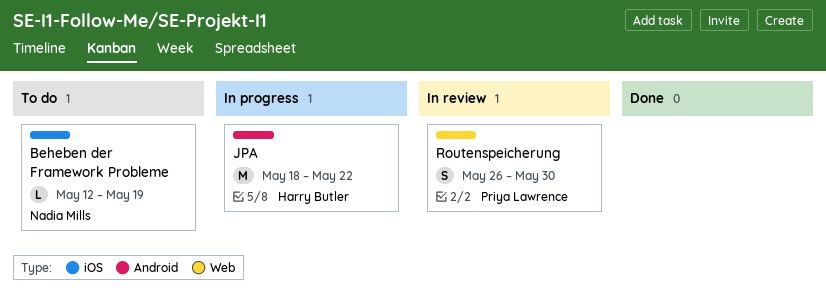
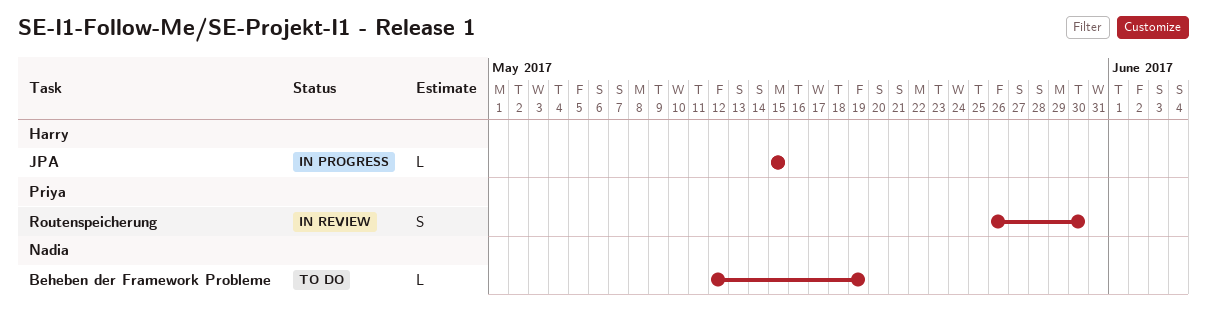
JPA, estimate: M -> L
JPA, start: May 18 -> May 15
JPA, due: May 22 -> May 15

